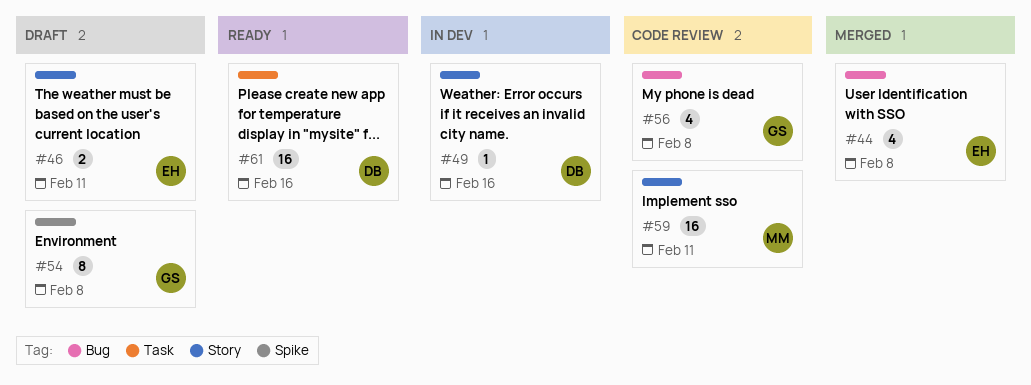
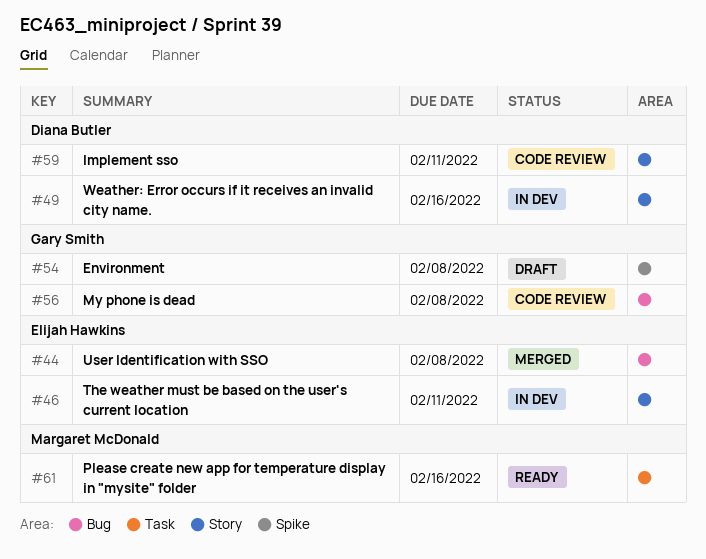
#46, status: Draft -> In dev
#59, owner: Margaret McDonald -> Diana Butler
#61, owner: Diana Butler -> Margaret McDonald

